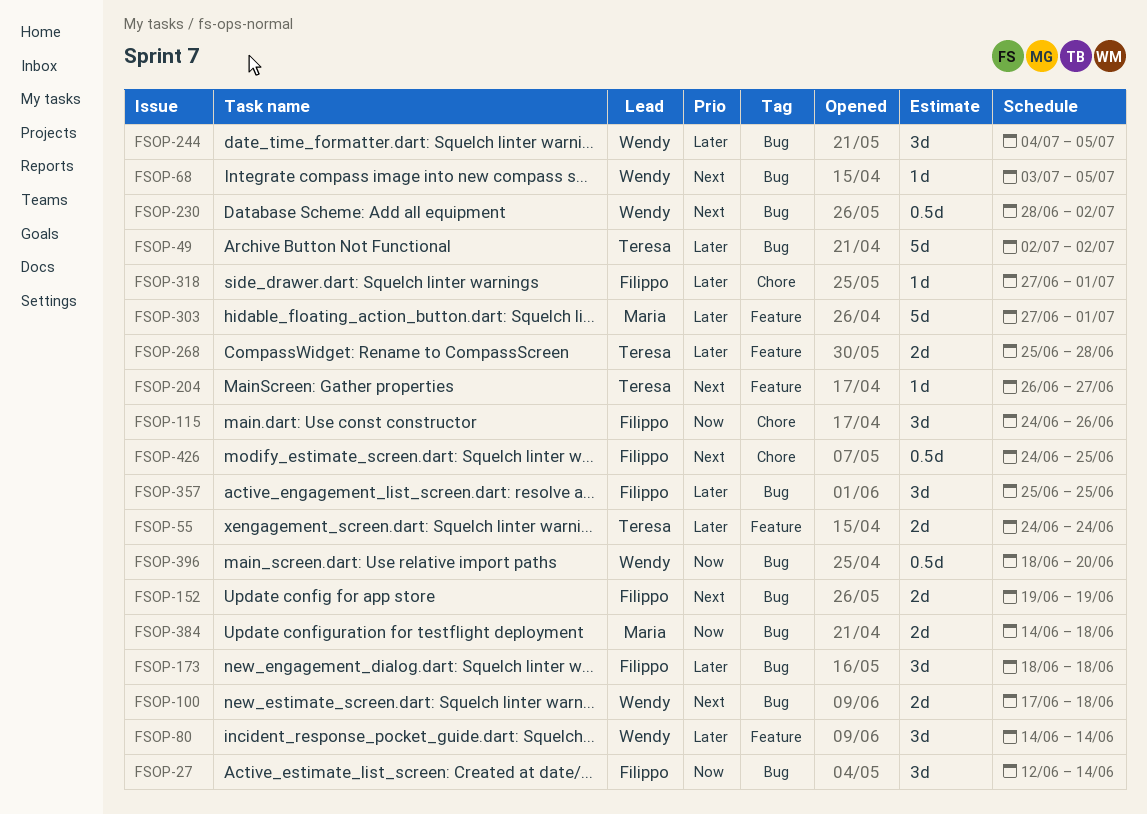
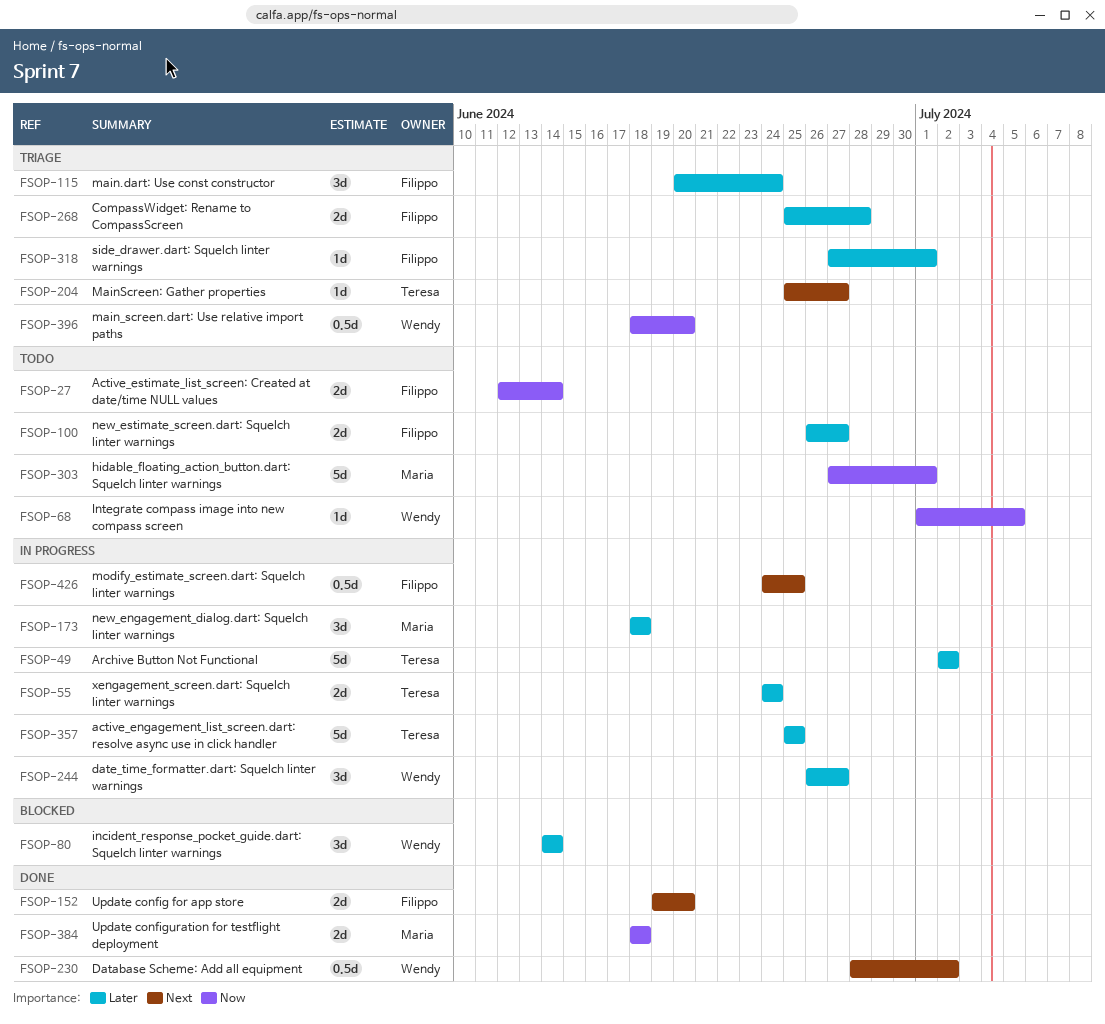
FSOP-27, estimate: 3d -> 2d
FSOP-68, priority: Next -> Now
FSOP-68, start: Jul 3 -> Jul 1
FSOP-100, owner: Wendy -> Filippo
FSOP-100, priority: Next -> Later
FSOP-100, start: Jun 17 -> Jun 26
FSOP-100, due: Jun 18 -> Jun 27
FSOP-115, priority: Now -> Later
FSOP-115, start: Jun 24 -> Jun 20
FSOP-115, due: Jun 26 -> Jun 24
FSOP-152, due: Jun 19 -> Jun 20
FSOP-173, owner: Filippo -> Maria
FSOP-204, start: Jun 26 -> Jun 25
FSOP-244, start: Jul 4 -> Jun 26
FSOP-244, due: Jul 5 -> Jun 27
FSOP-268, owner: Teresa -> Filippo
FSOP-303, priority: Later -> Now
FSOP-357, owner: Filippo -> Teresa
FSOP-357, estimate: 3d -> 5d
FSOP-384, start: Jun 14 -> Jun 18

